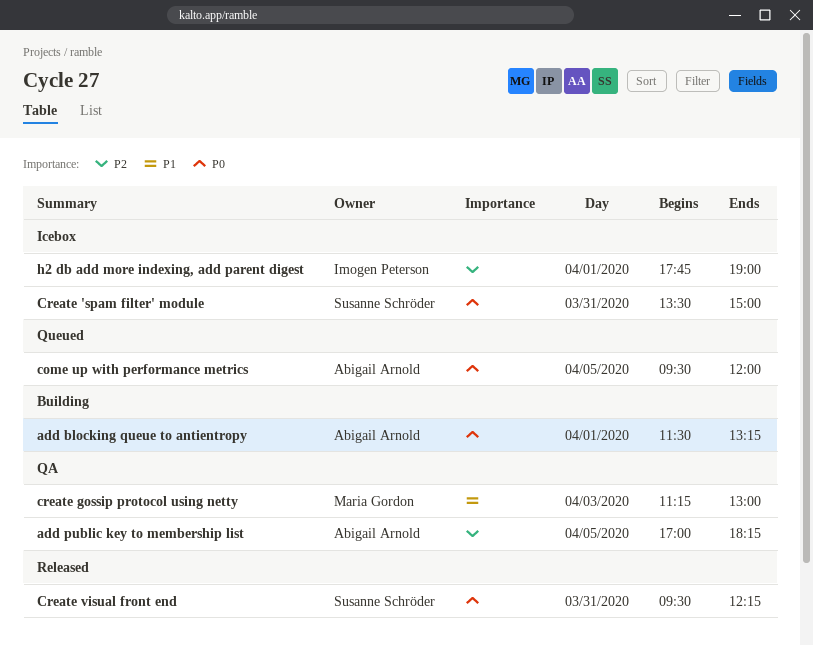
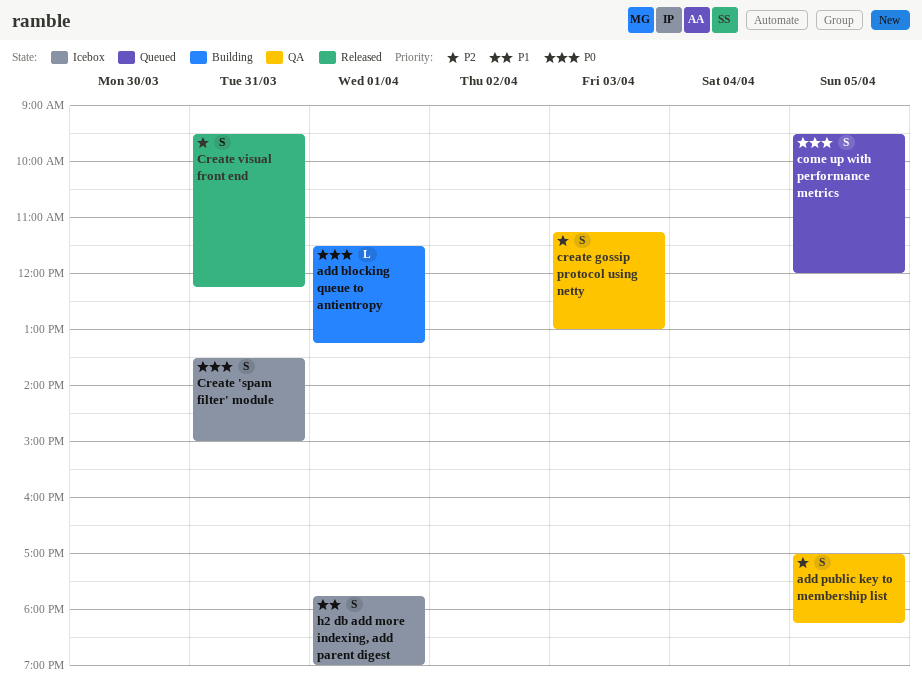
create gossip protocol using netty, priority: P1 -> P2
Create visual front end, priority: P0 -> P2
h2 db add more indexing, add parent digest, priority: P2 -> P1

